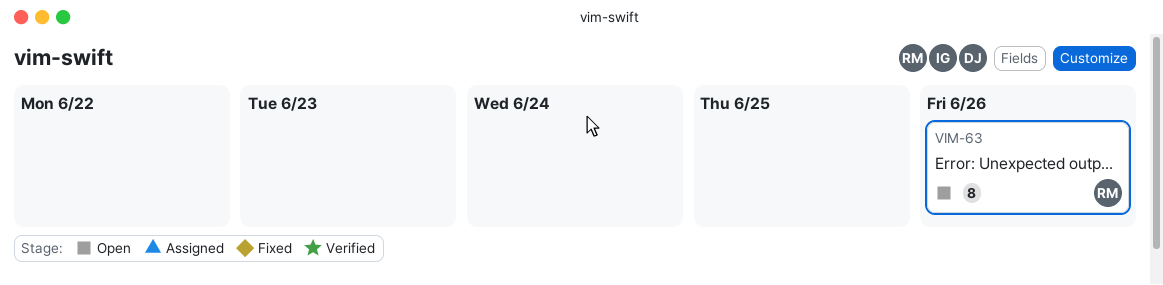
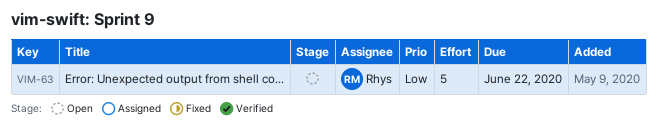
VIM-63, estimate: 8 -> 5
VIM-63, due: Jun 26 -> Jun 22

